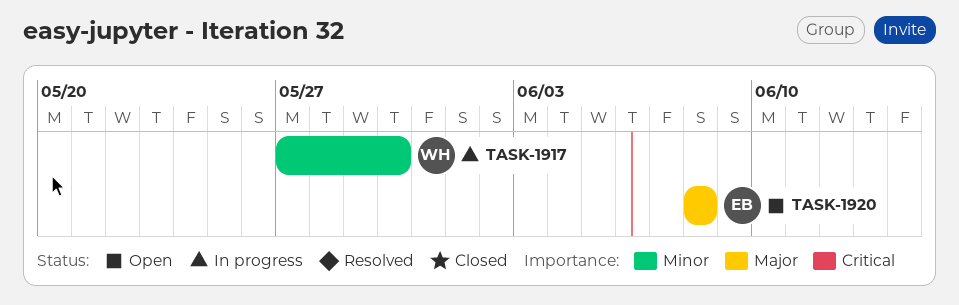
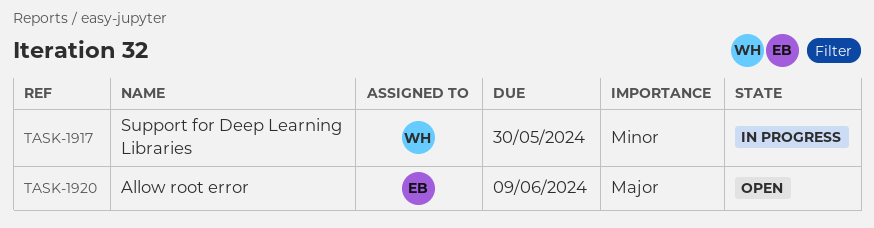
TASK-1920, due: Jun 8 -> Jun 9

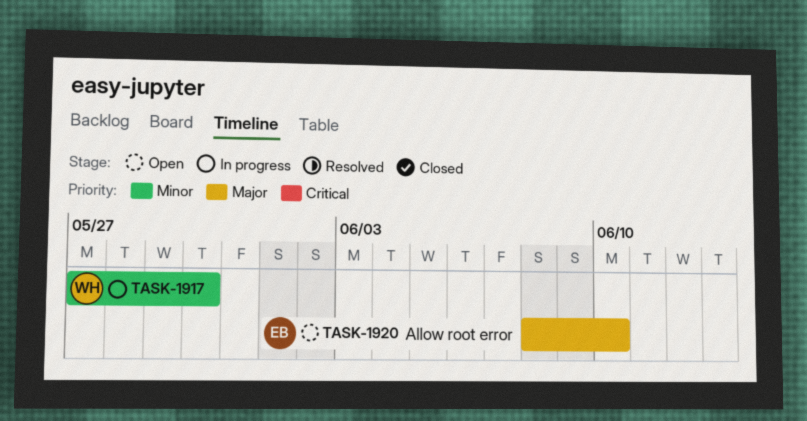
TASK-1920, due: Jun 9 -> Jun 10

